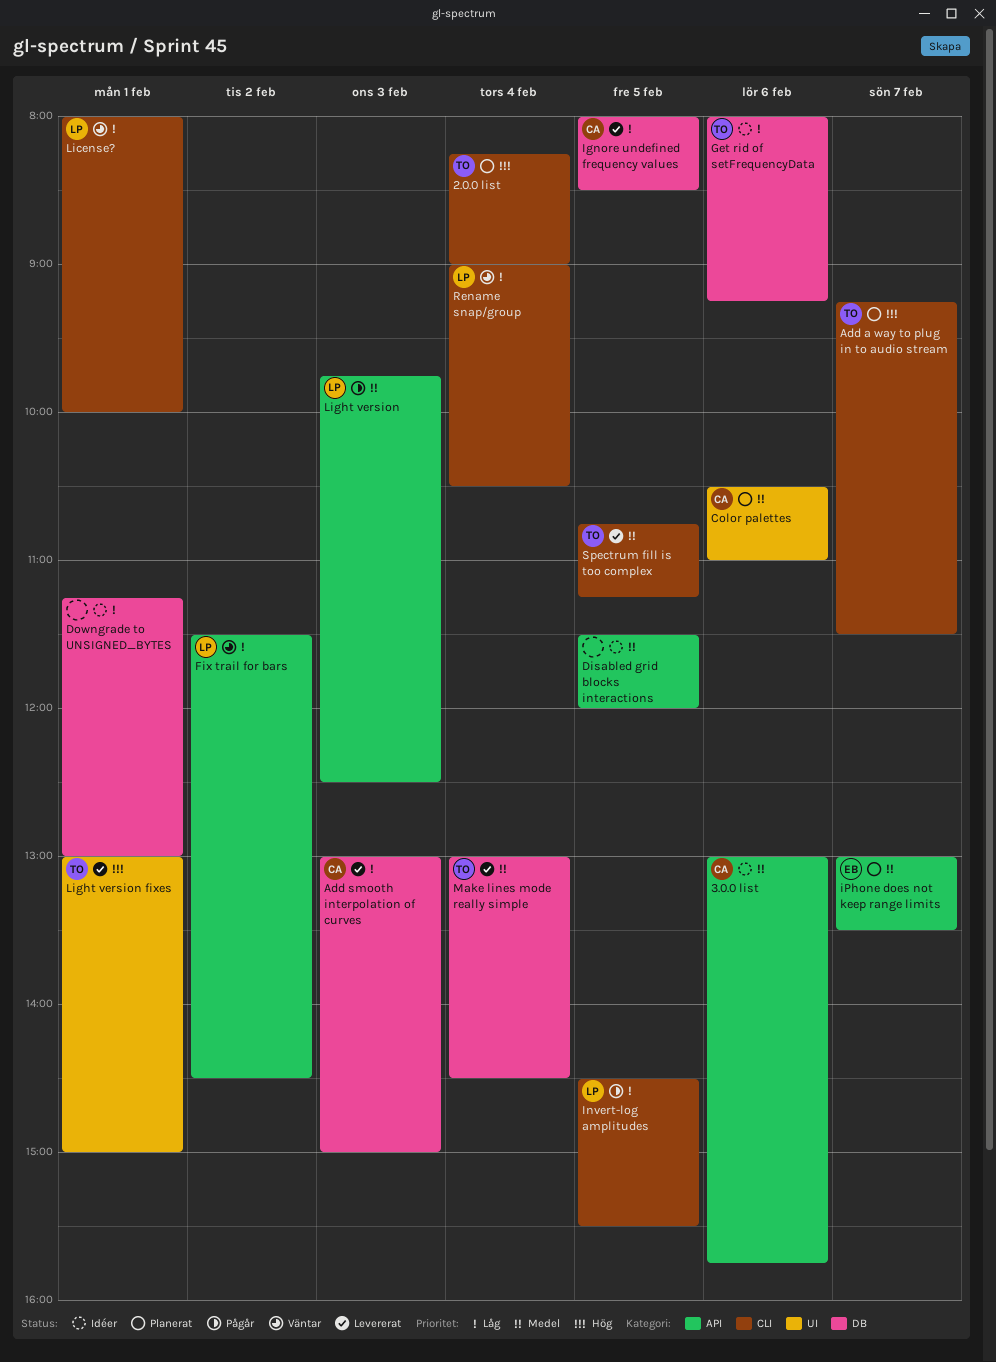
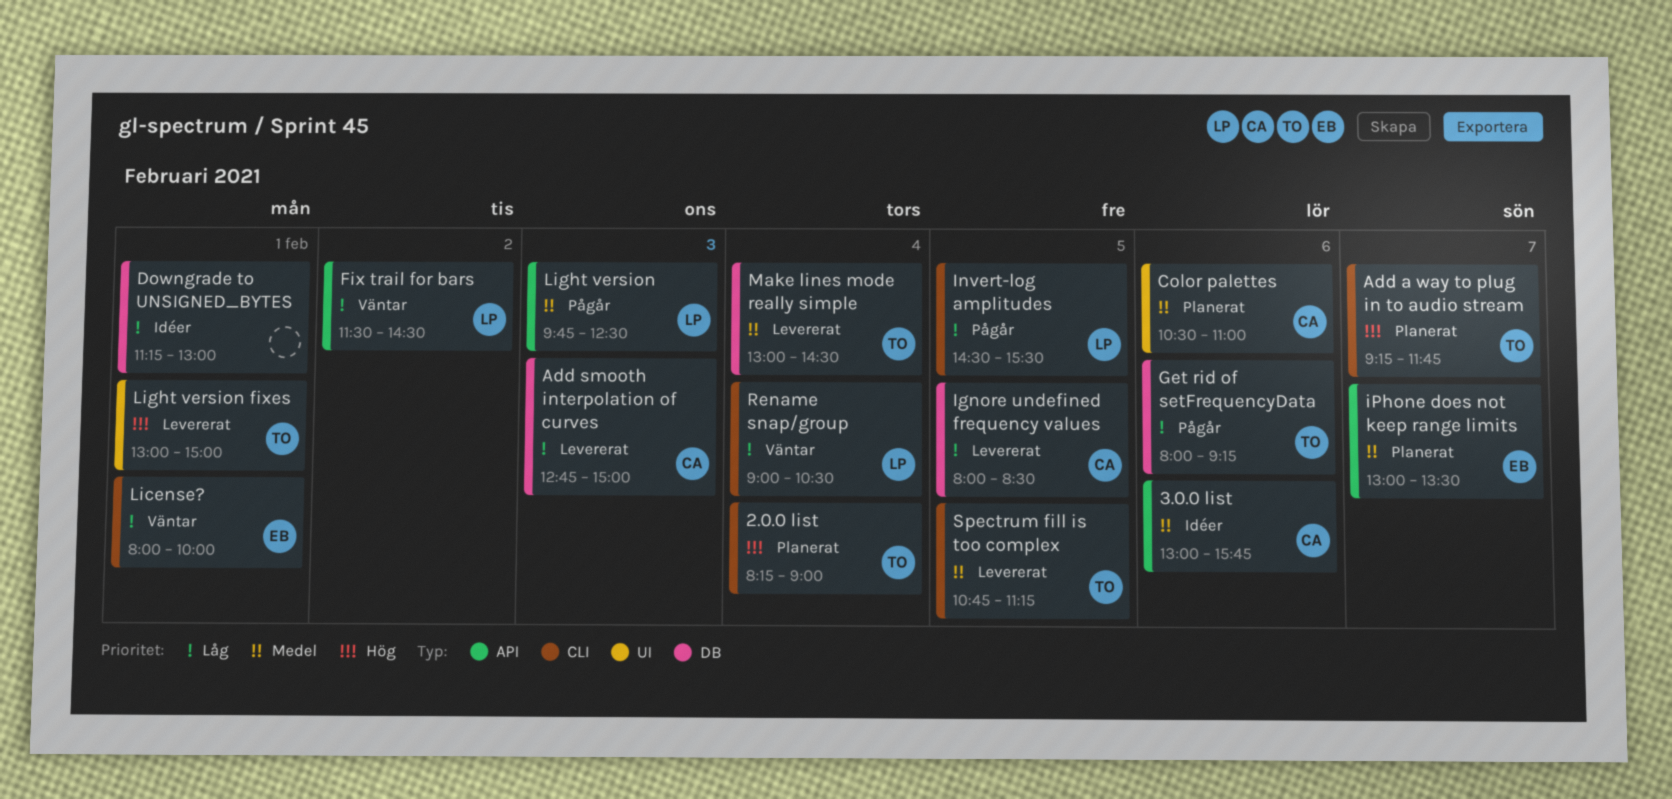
Add a way to plug in to audio stream, ends: 11:30 -> 11:45
Add smooth interpolation of curves, begins: 13:00 -> 12:45
Disabled grid blocks interactions: present -> none
Get rid of setFrequencyData, status: Idéer -> Pågår
License?, owner: LP -> EB

